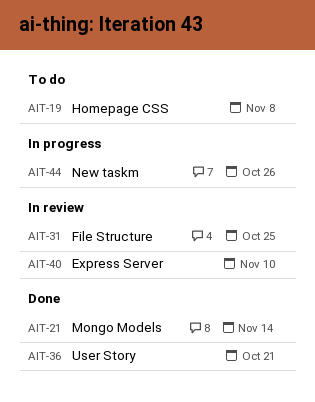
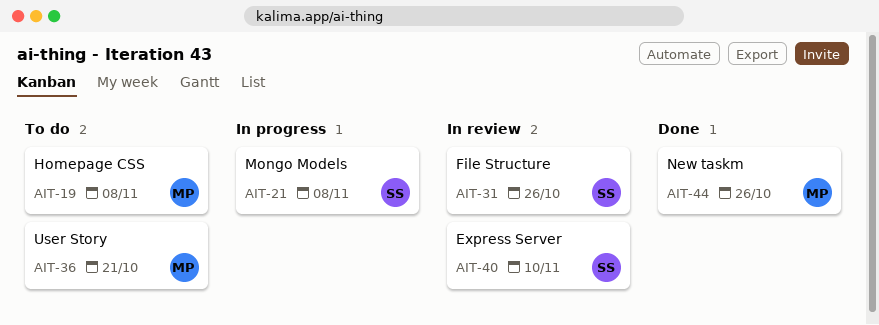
AIT-21, status: Done -> In progress
AIT-21, due: Nov 14 -> Nov 8
AIT-31, due: Oct 25 -> Oct 26
AIT-36, status: Done -> To do
AIT-44, status: In progress -> Done

